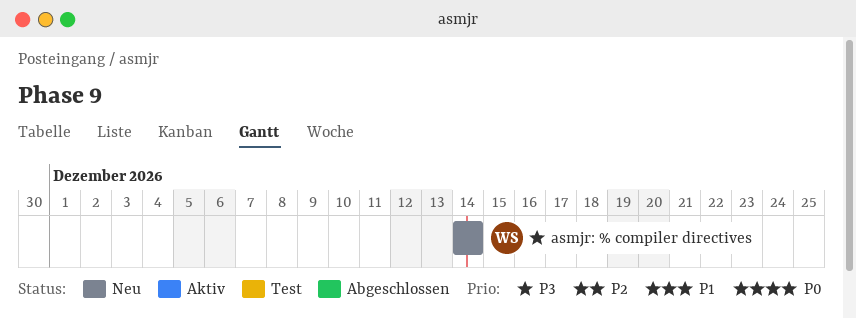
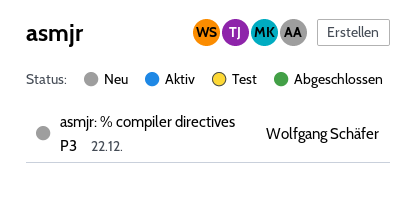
asmjr: % compiler directives, due: Dec 14 -> Dec 22

